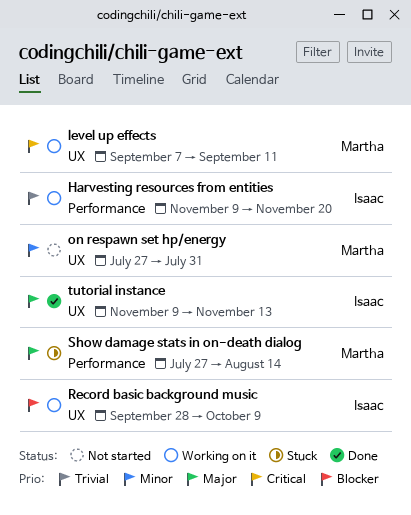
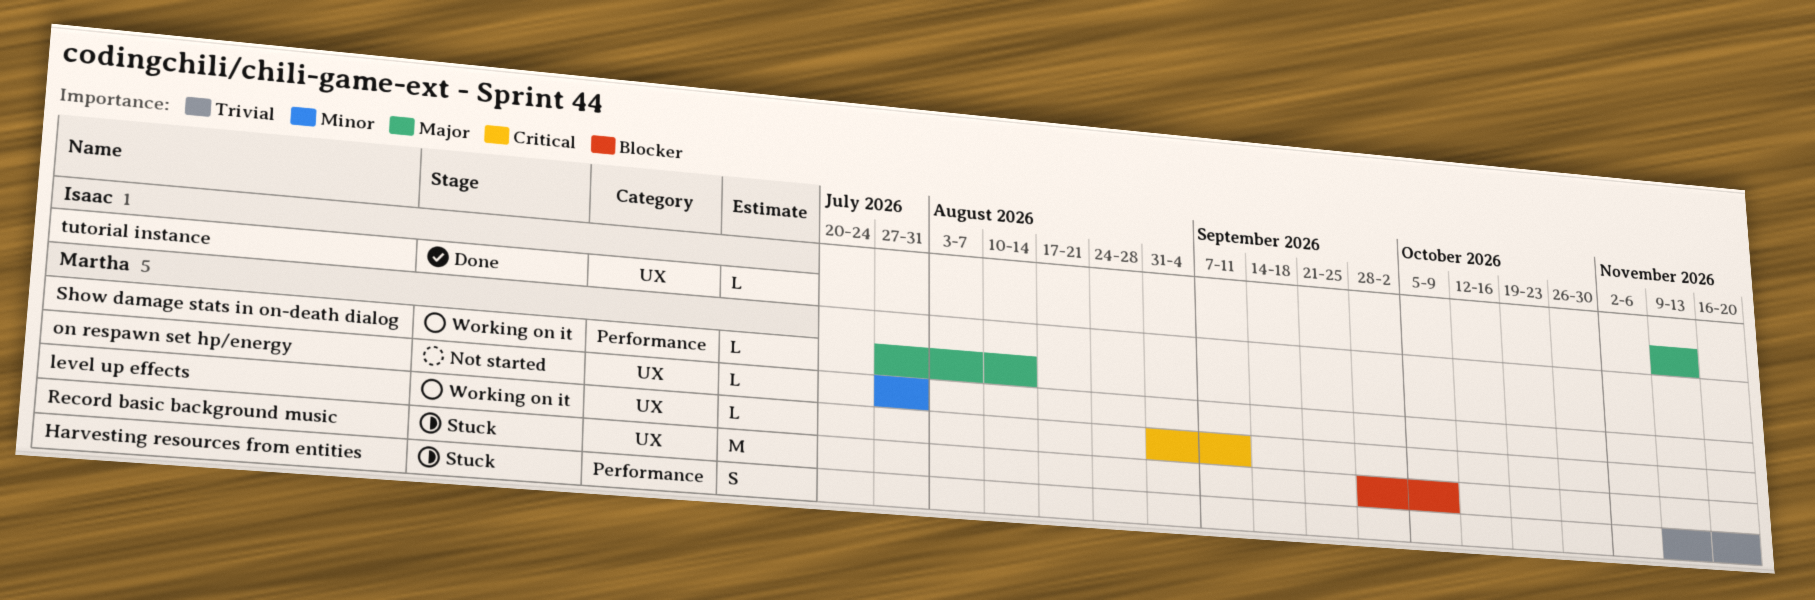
Harvesting resources from entities, status: Working on it -> Stuck
Harvesting resources from entities, owner: Isaac -> Martha
level up effects, start: Sep 7 -> Aug 31
Record basic background music, status: Working on it -> Stuck
Record basic background music, owner: Isaac -> Martha
Show damage stats in on-death dialog, status: Stuck -> Working on it

